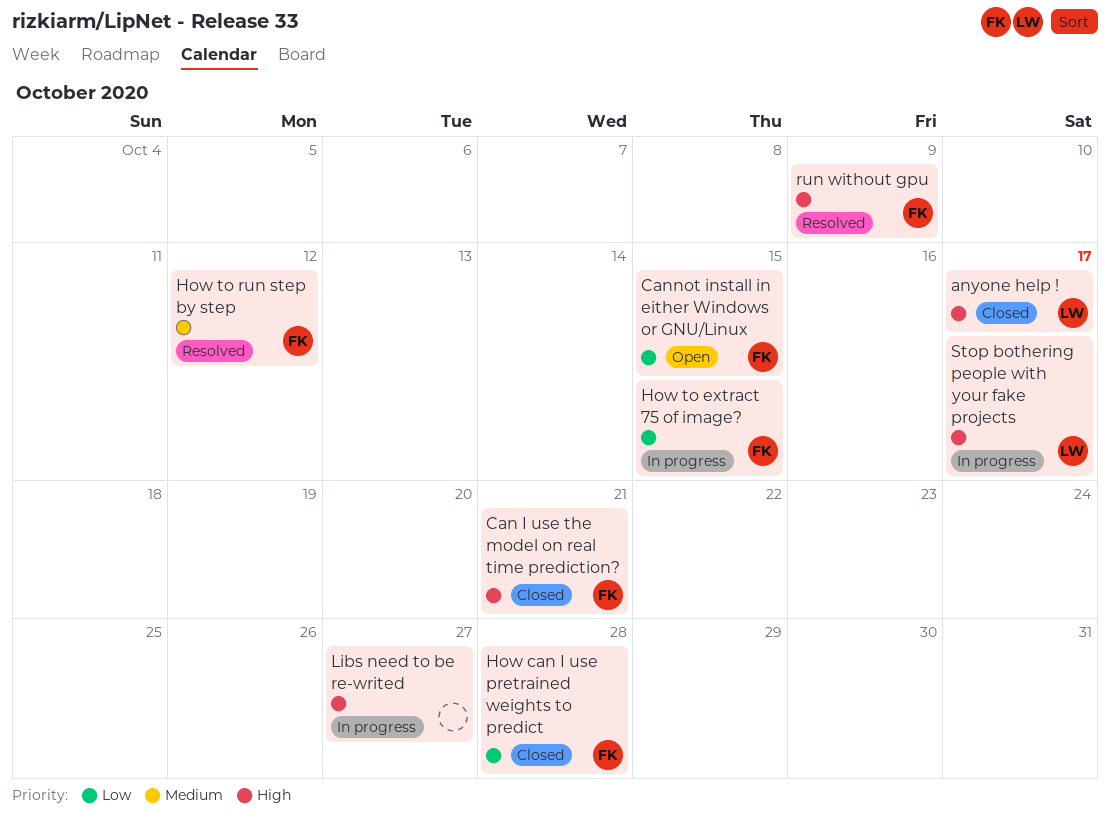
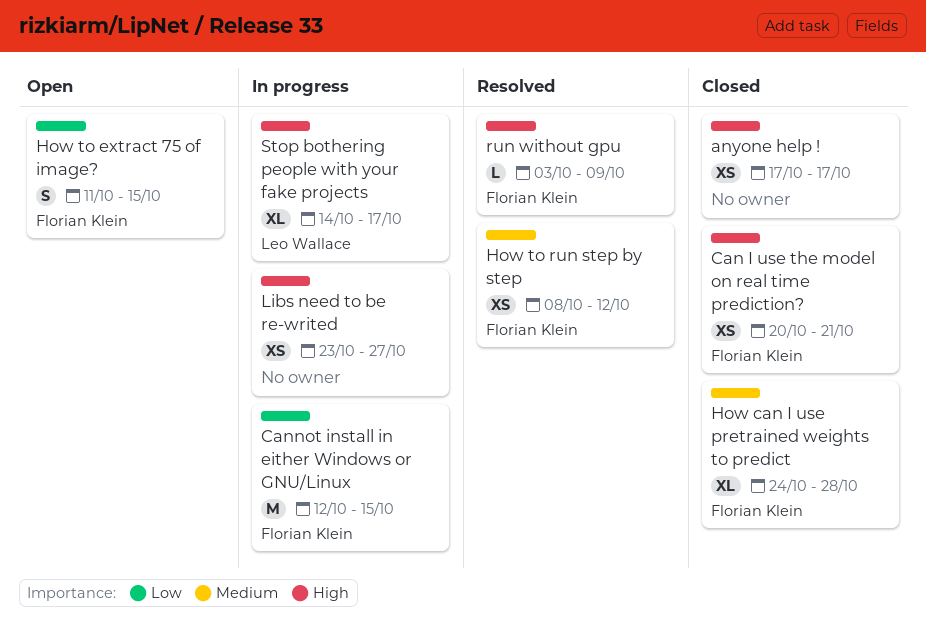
anyone help !, owner: Leo Wallace -> none
Cannot install in either Windows or GNU/Linux, status: Open -> In progress
How can I use pretrained weights to predict, priority: Low -> Medium
How to extract 75 of image?, status: In progress -> Open

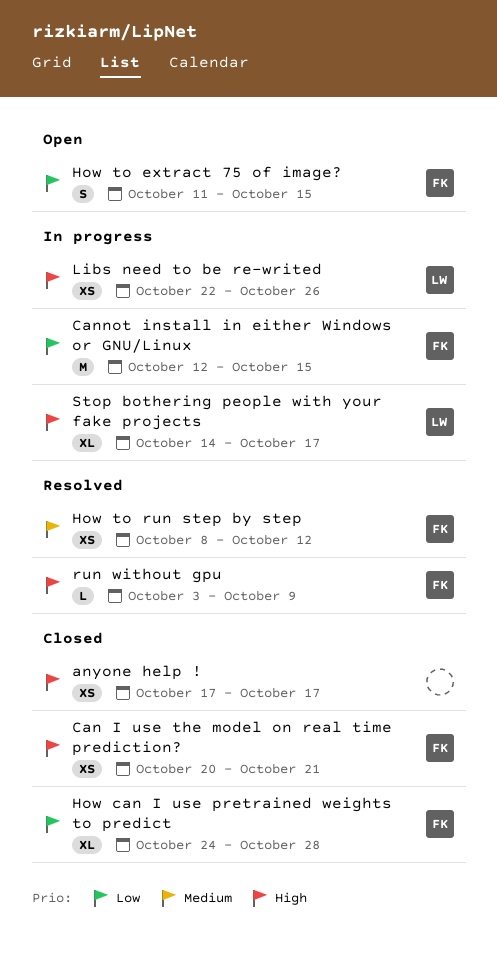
How can I use pretrained weights to predict, priority: Medium -> Low
Libs need to be re-writed, owner: none -> Leo Wallace
Libs need to be re-writed, start: Oct 23 -> Oct 22
Libs need to be re-writed, due: Oct 27 -> Oct 26

